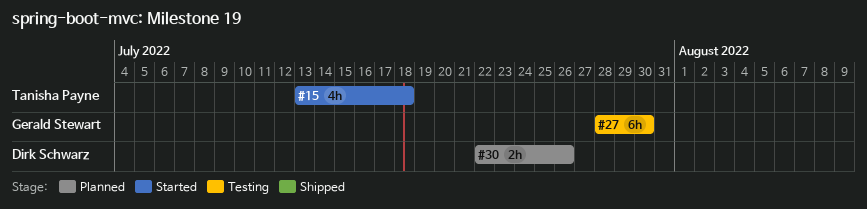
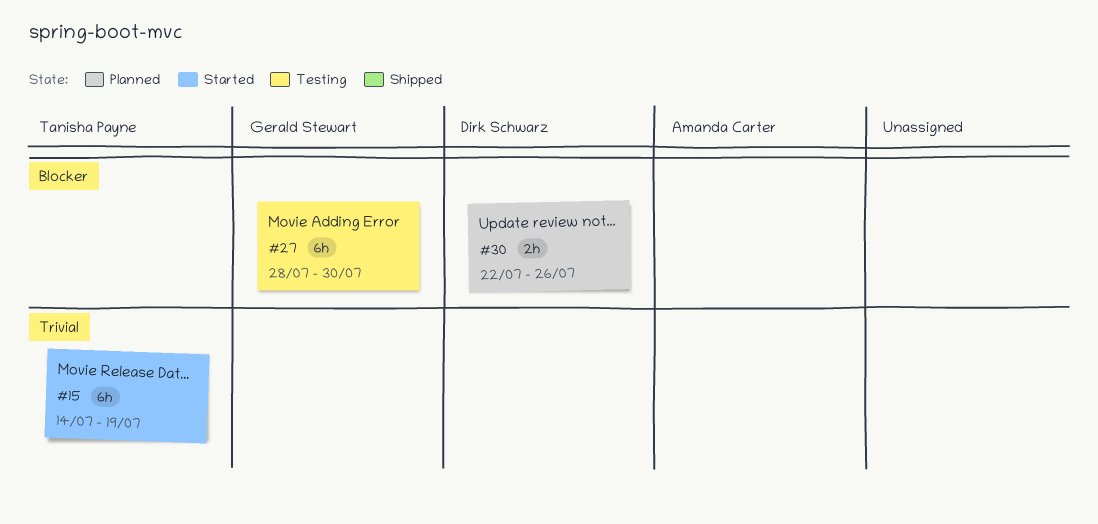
#15, estimate: 4h -> 6h
#15, start: Jul 13 -> Jul 14
#15, due: Jul 18 -> Jul 19

